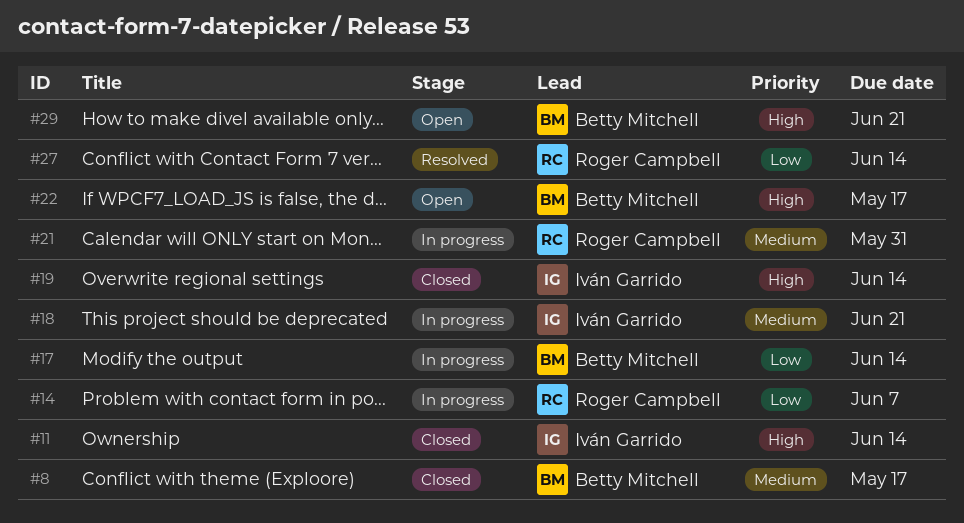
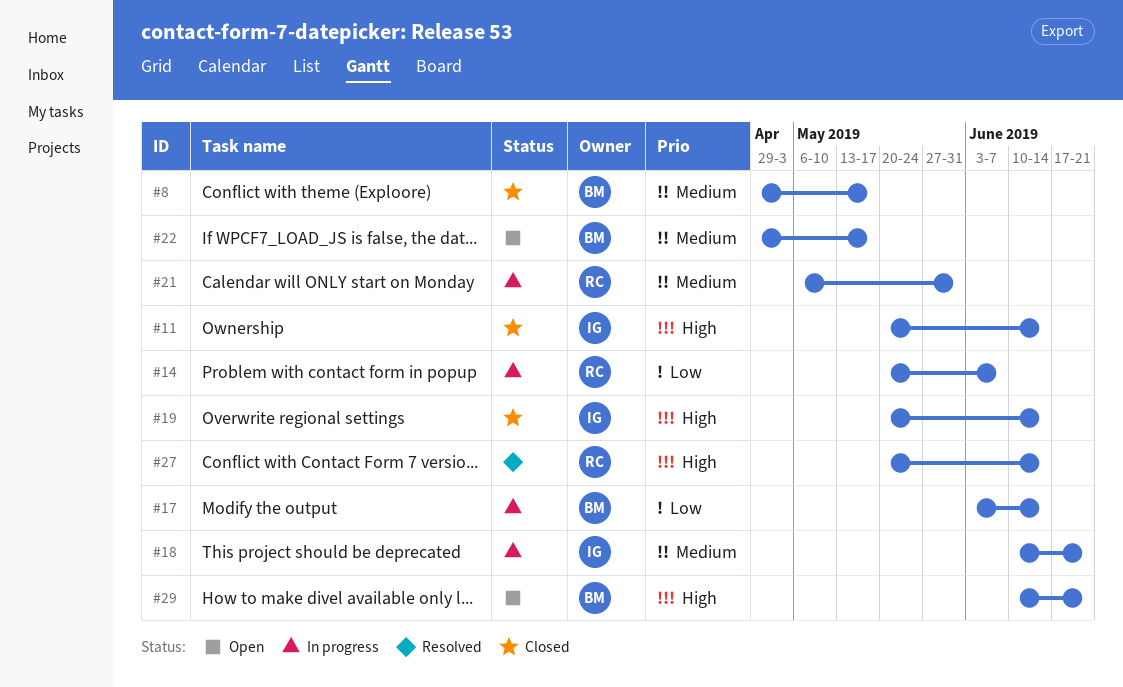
#22, priority: High -> Medium
#27, priority: Low -> High

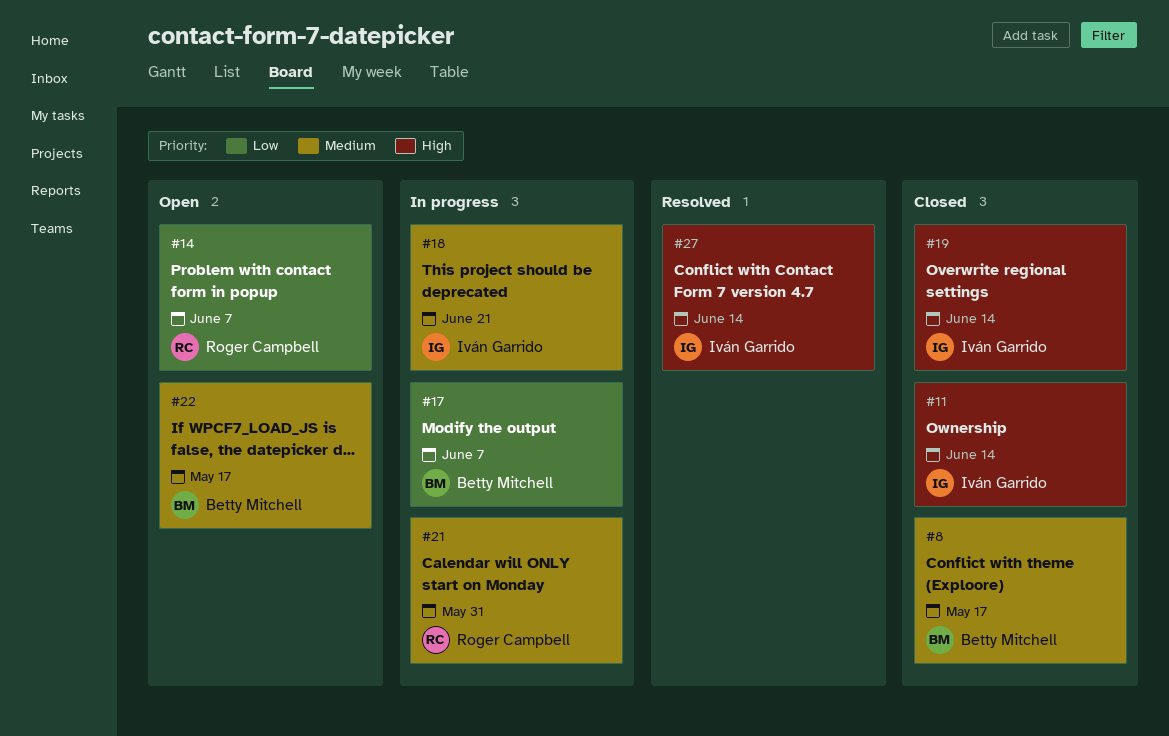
#14, status: In progress -> Open
#17, due: Jun 14 -> Jun 7
#27, owner: Roger Campbell -> Iván Garrido
#29: present -> none

